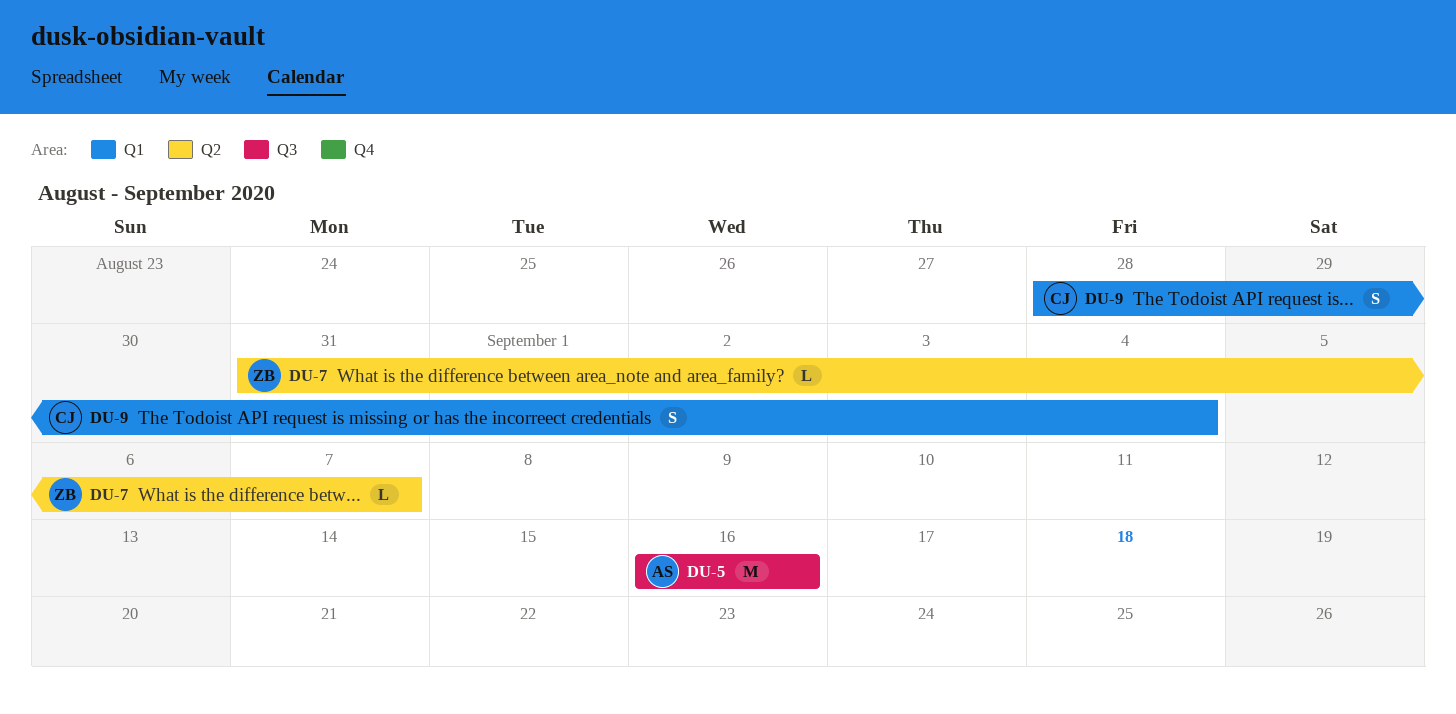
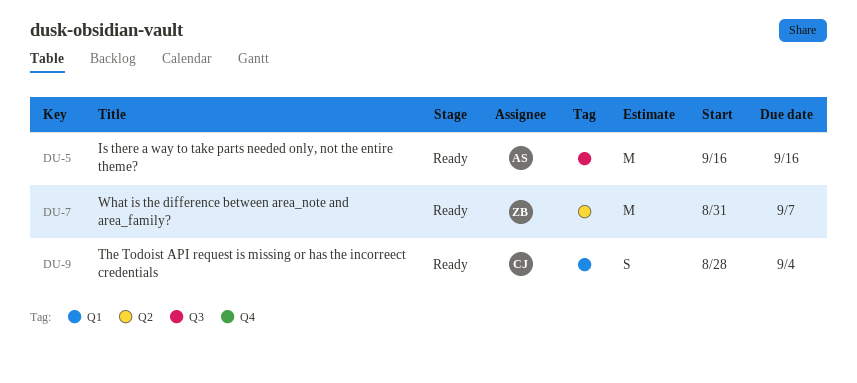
DU-7, estimate: L -> M

